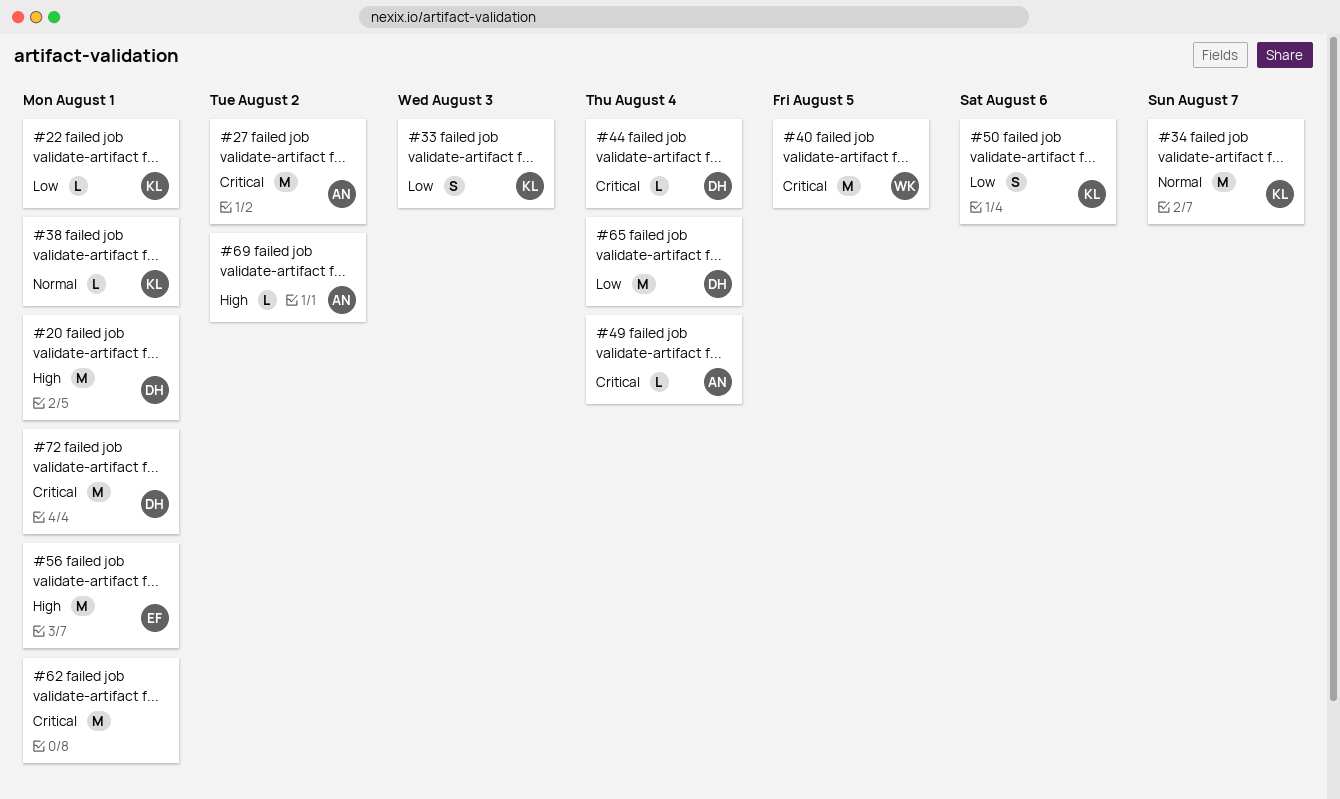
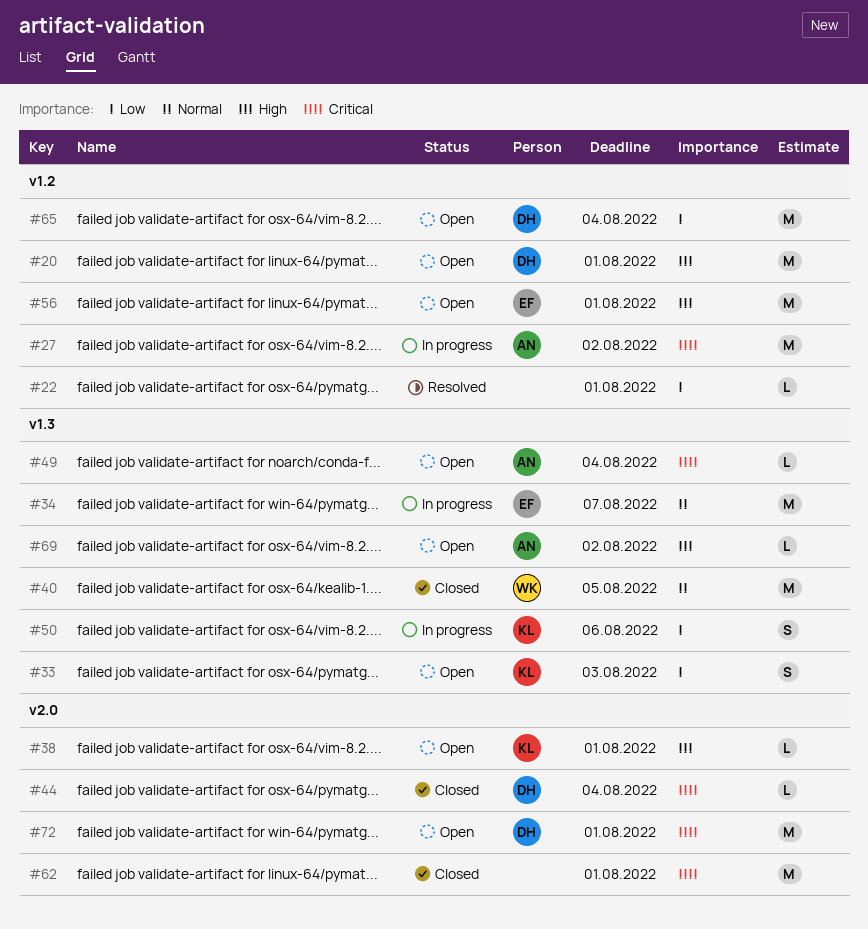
#22, owner: KL -> none
#34, owner: KL -> EF
#38, priority: Normal -> High
#40, priority: Critical -> Normal

